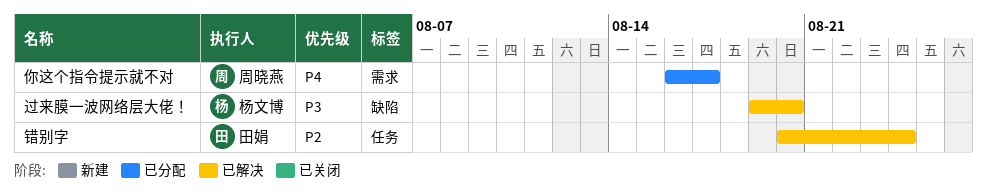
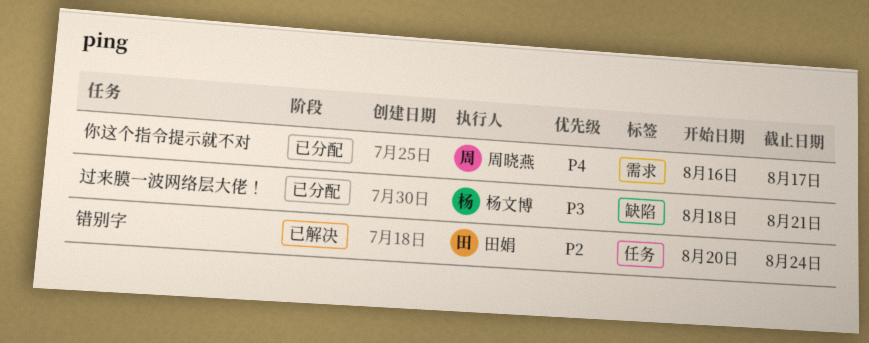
过来膜一波网络层大佬！, status: 已解决 -> 已分配
过来膜一波网络层大佬！, start: Aug 19 -> Aug 18
过来膜一波网络层大佬！, due: Aug 20 -> Aug 21

